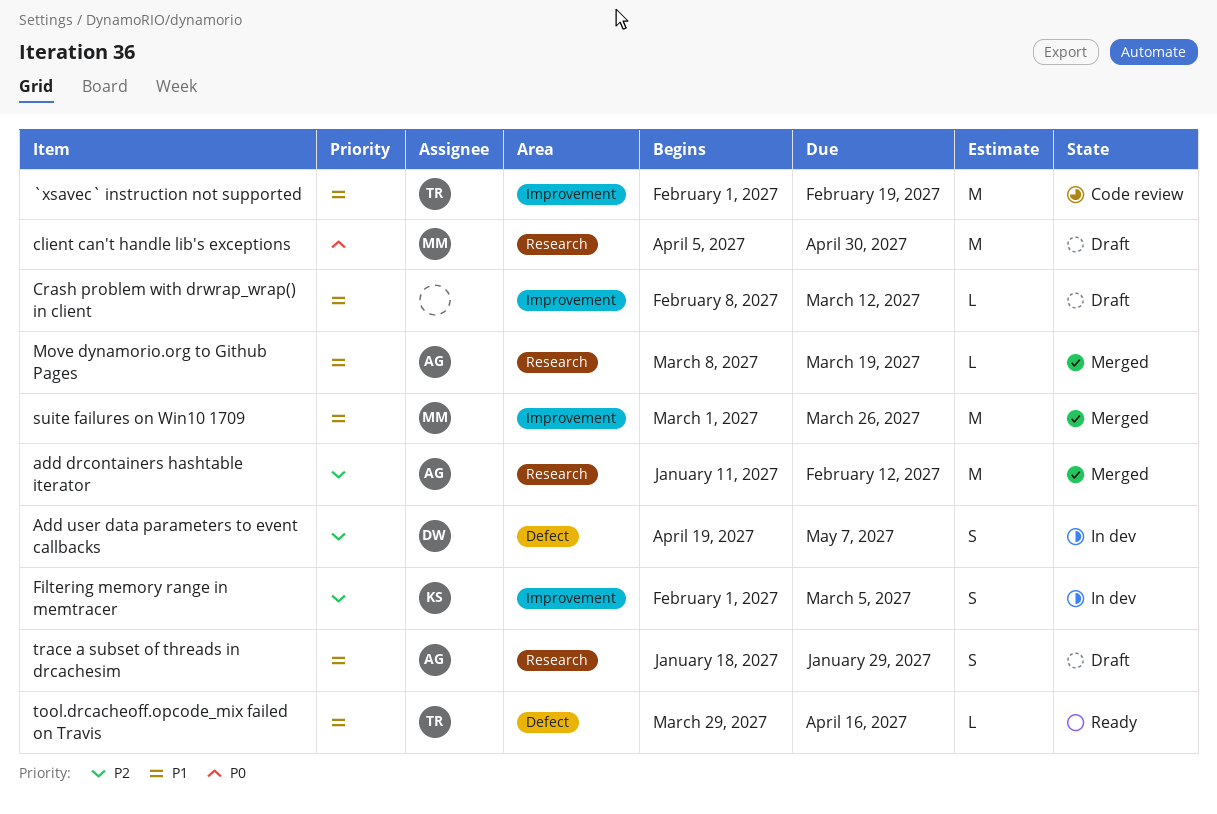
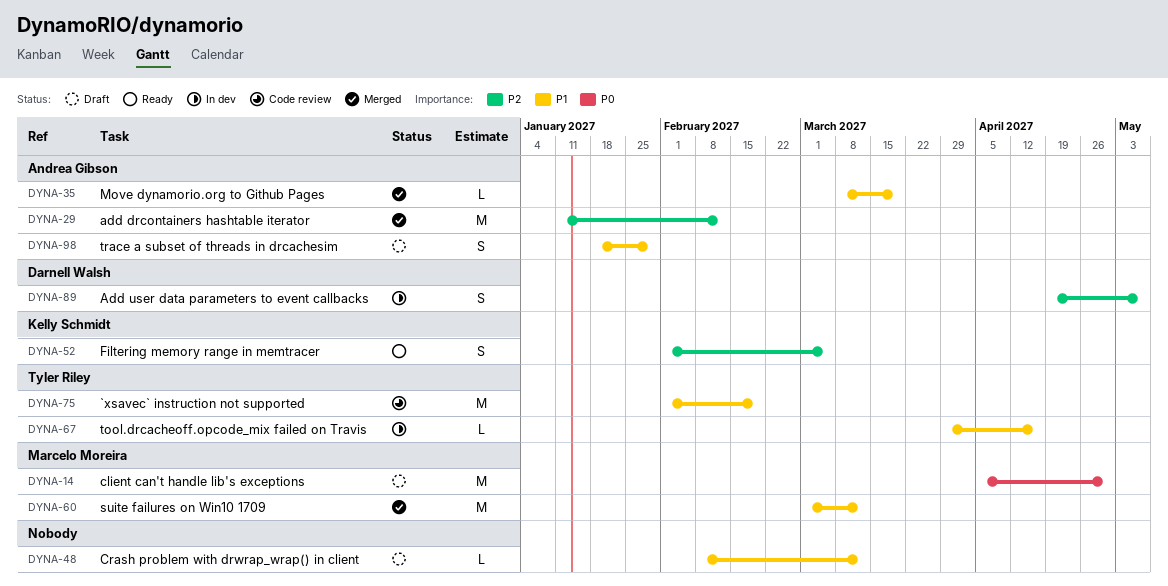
Filtering memory range in memtracer, status: In dev -> Ready
suite failures on Win10 1709, due: Mar 26 -> Mar 12
tool.drcacheoff.opcode_mix failed on Travis, status: Ready -> In dev

